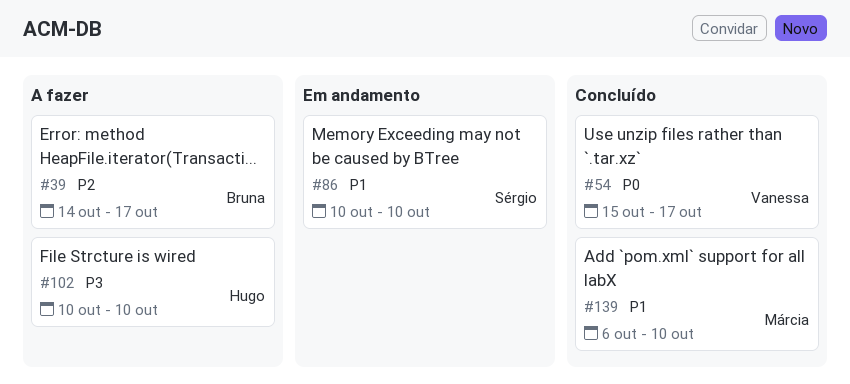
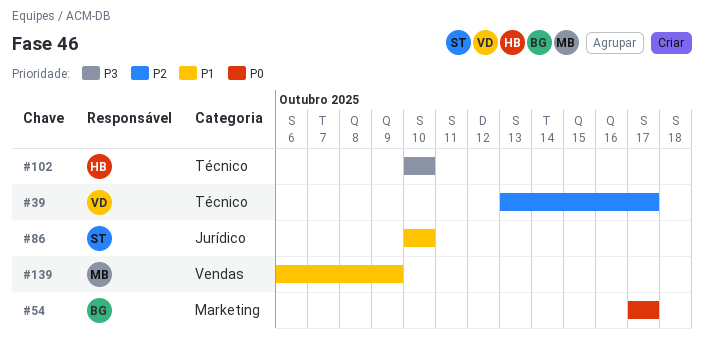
#39, owner: Bruna -> Vanessa
#39, start: Oct 14 -> Oct 13
#54, owner: Vanessa -> Bruna
#54, start: Oct 15 -> Oct 17
#139, due: Oct 10 -> Oct 9

